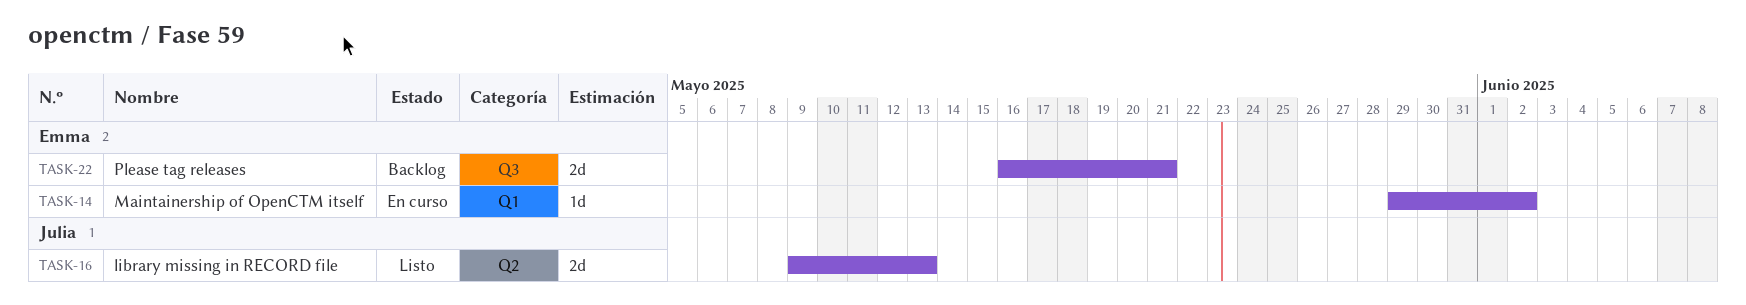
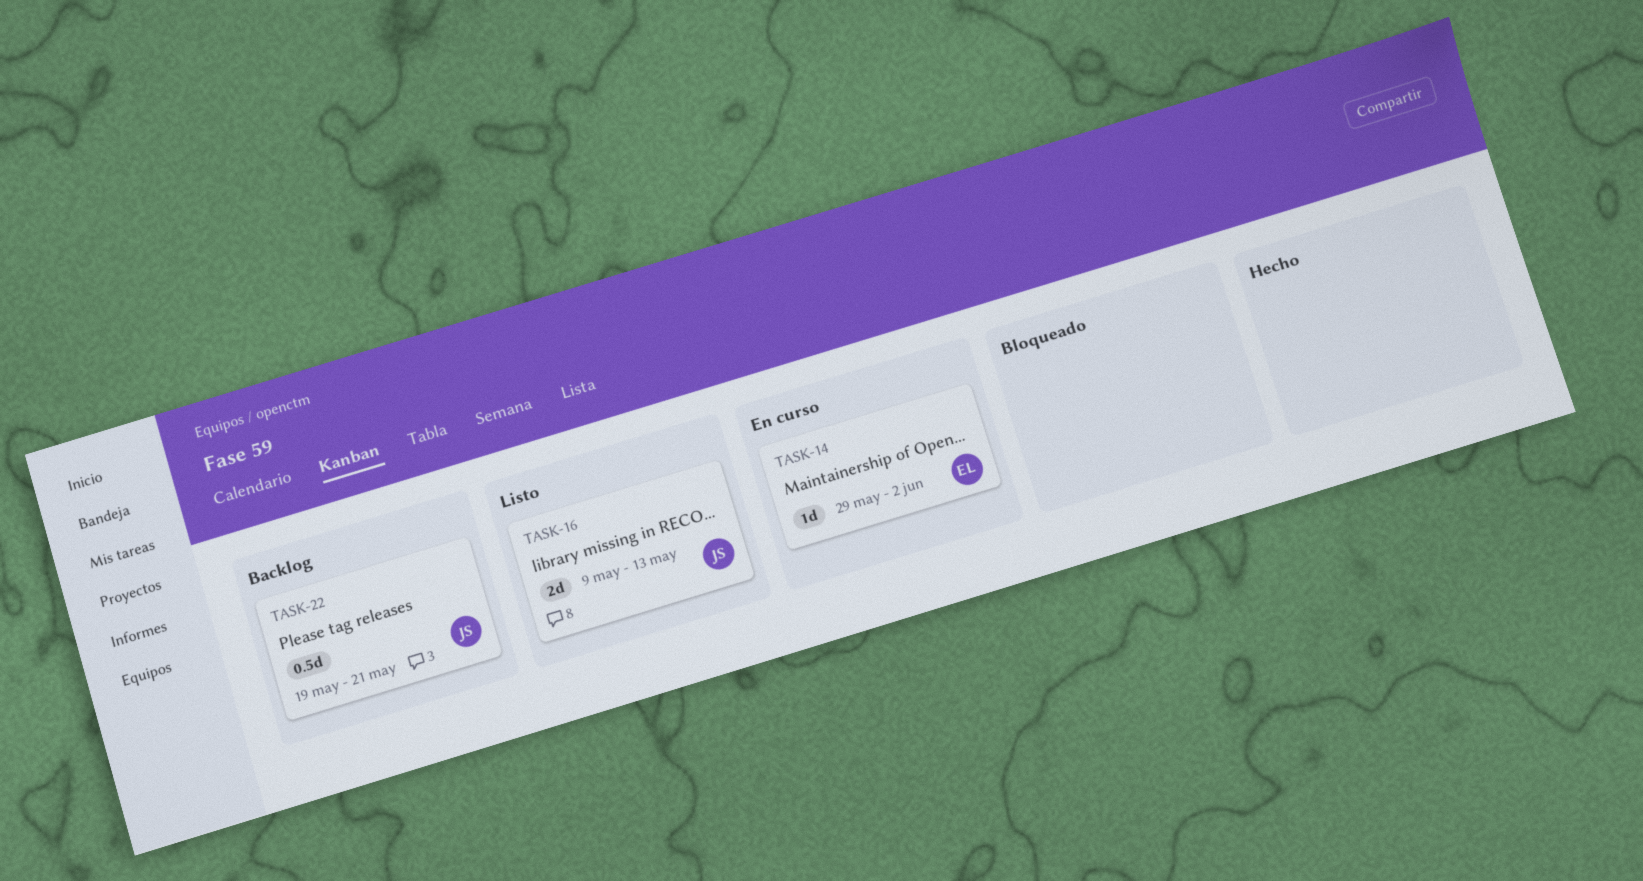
TASK-22, owner: Emma -> Julia
TASK-22, estimate: 2d -> 0.5d
TASK-22, start: May 16 -> May 19

